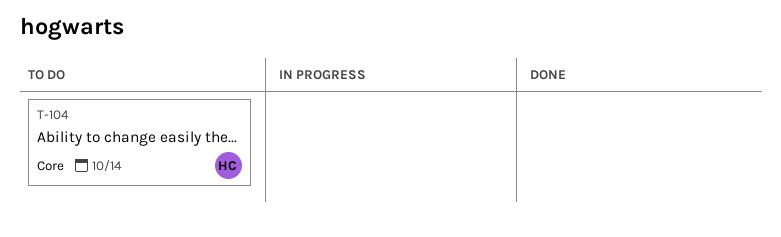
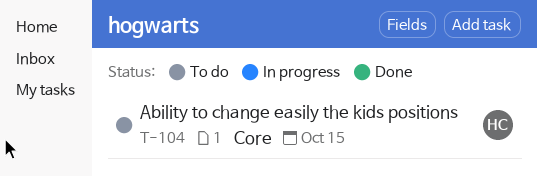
T-104, due: Oct 14 -> Oct 15

